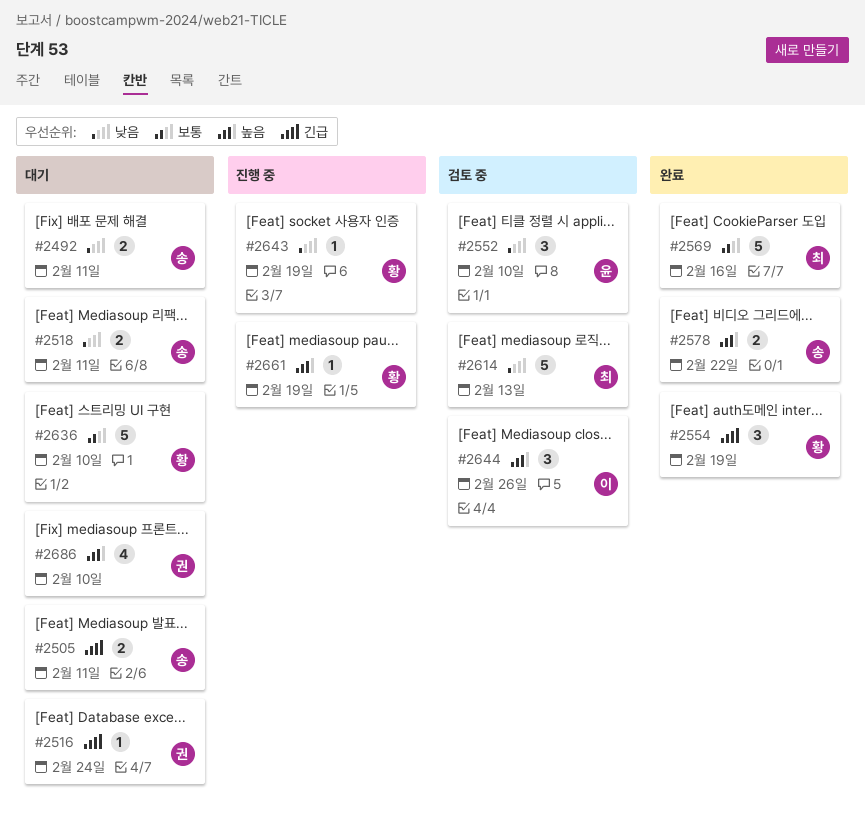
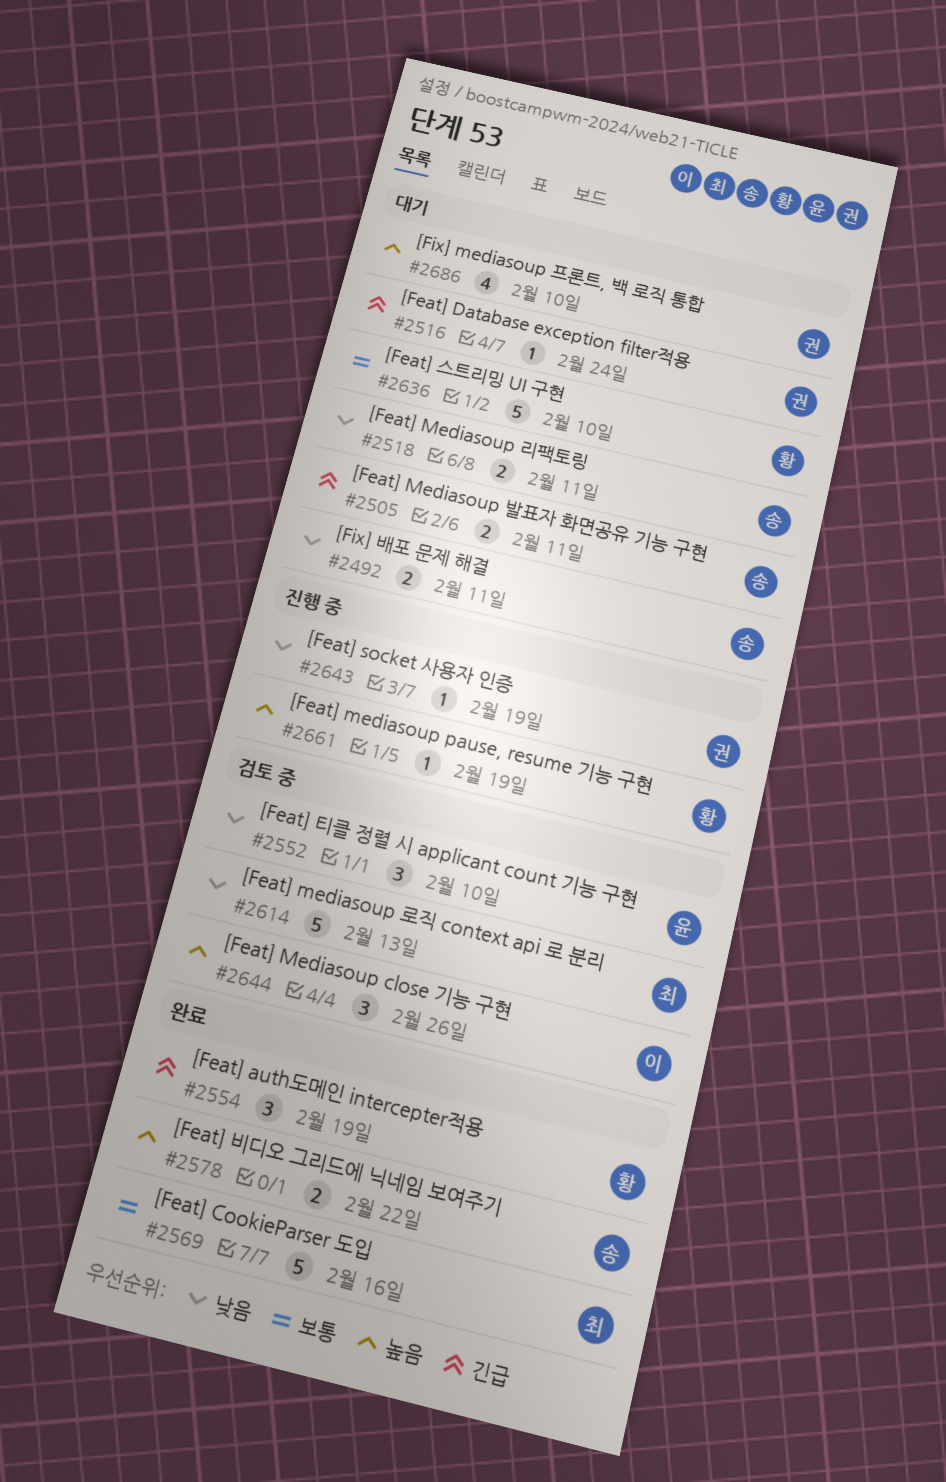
#2643, owner: 황 -> 권

